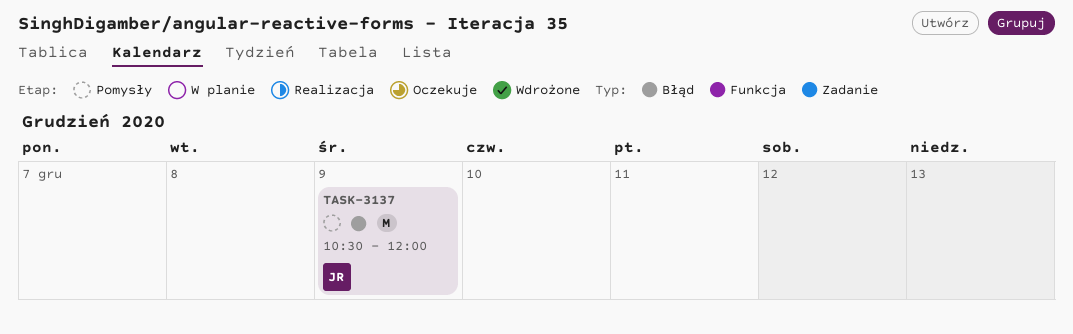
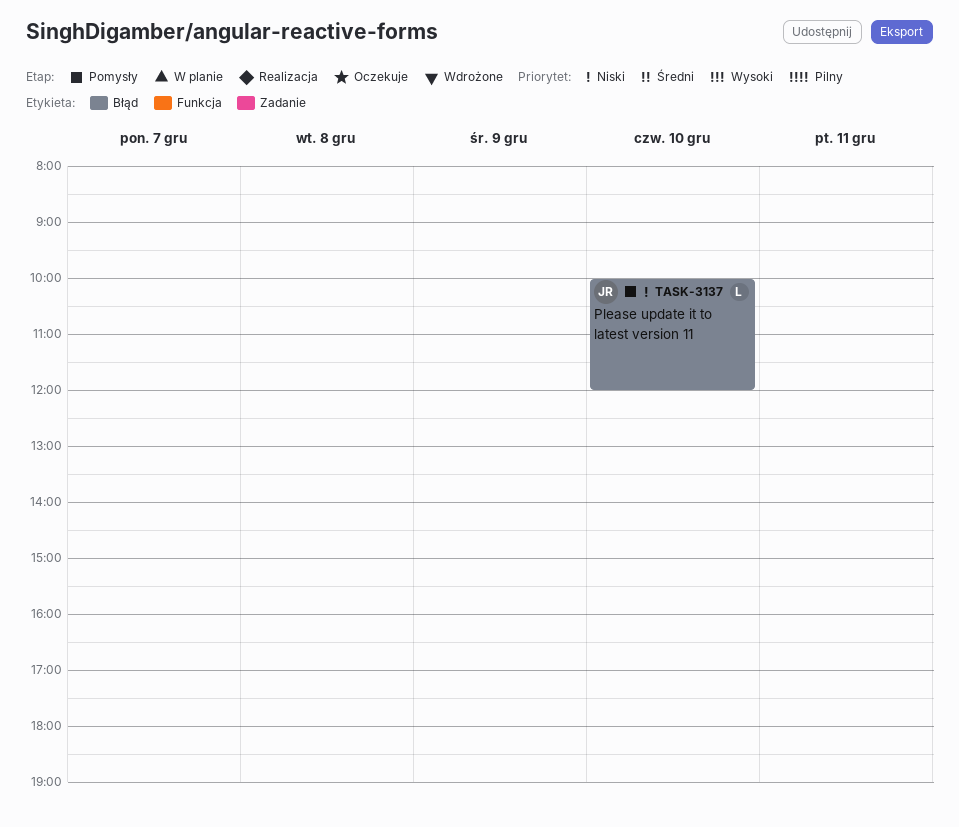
TASK-3137, estimate: M -> L
TASK-3137, day: Dec 9 -> Dec 10
TASK-3137, begins: 10:30 -> 10:00

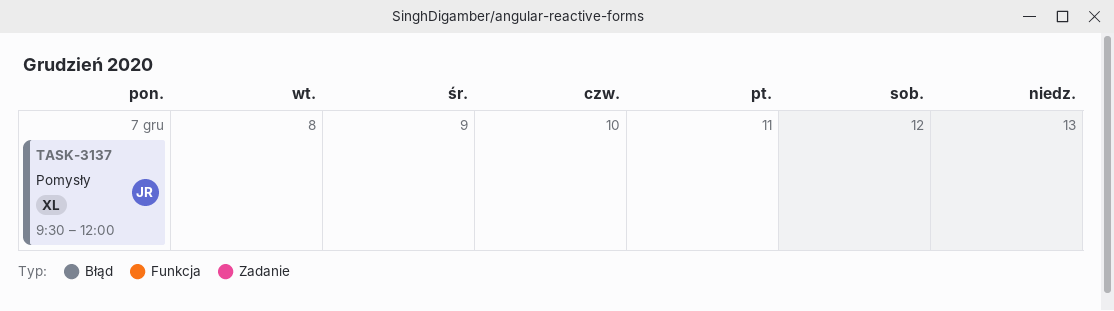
TASK-3137, estimate: L -> XL
TASK-3137, day: Dec 10 -> Dec 7
TASK-3137, begins: 10:00 -> 09:30

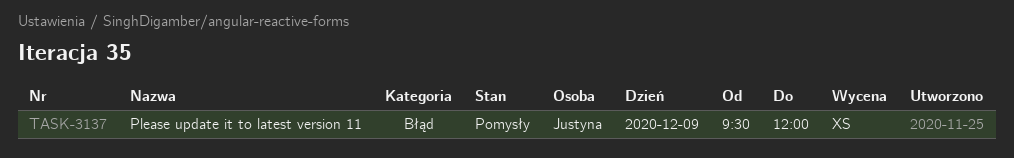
TASK-3137, estimate: XL -> XS
TASK-3137, day: Dec 7 -> Dec 9

